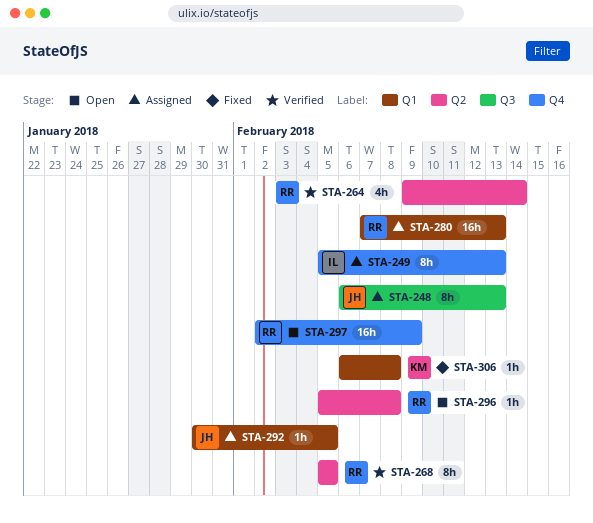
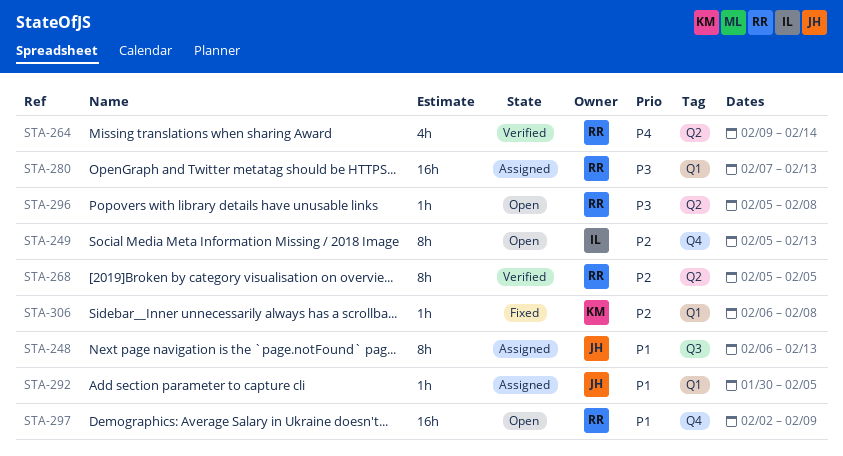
STA-249, status: Assigned -> Open

